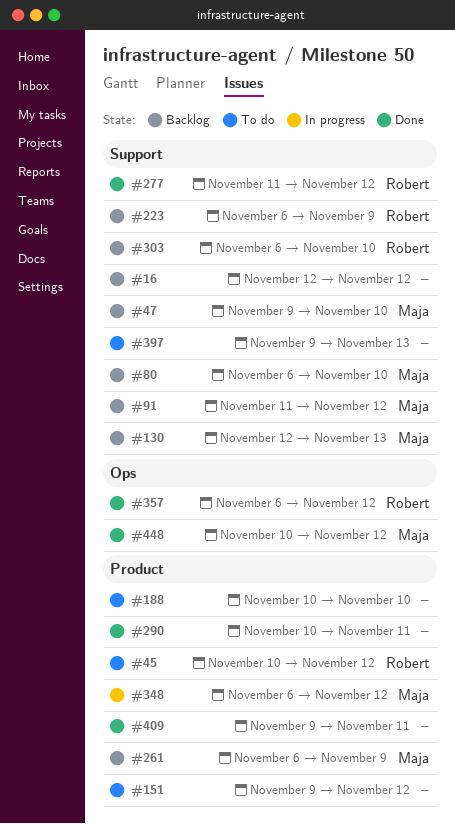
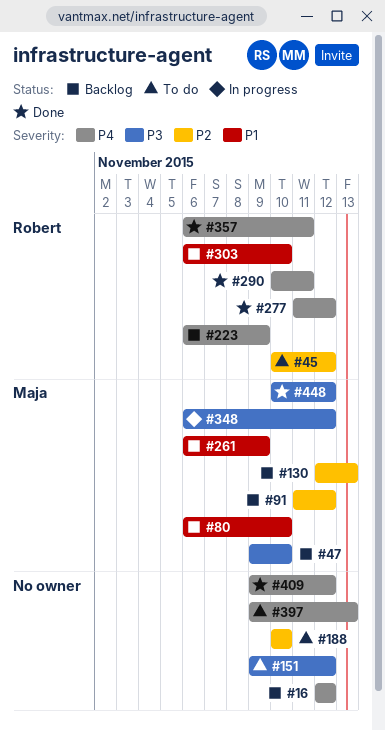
#290, owner: none -> Robert
#357, due: Nov 12 -> Nov 11
#409, due: Nov 11 -> Nov 12

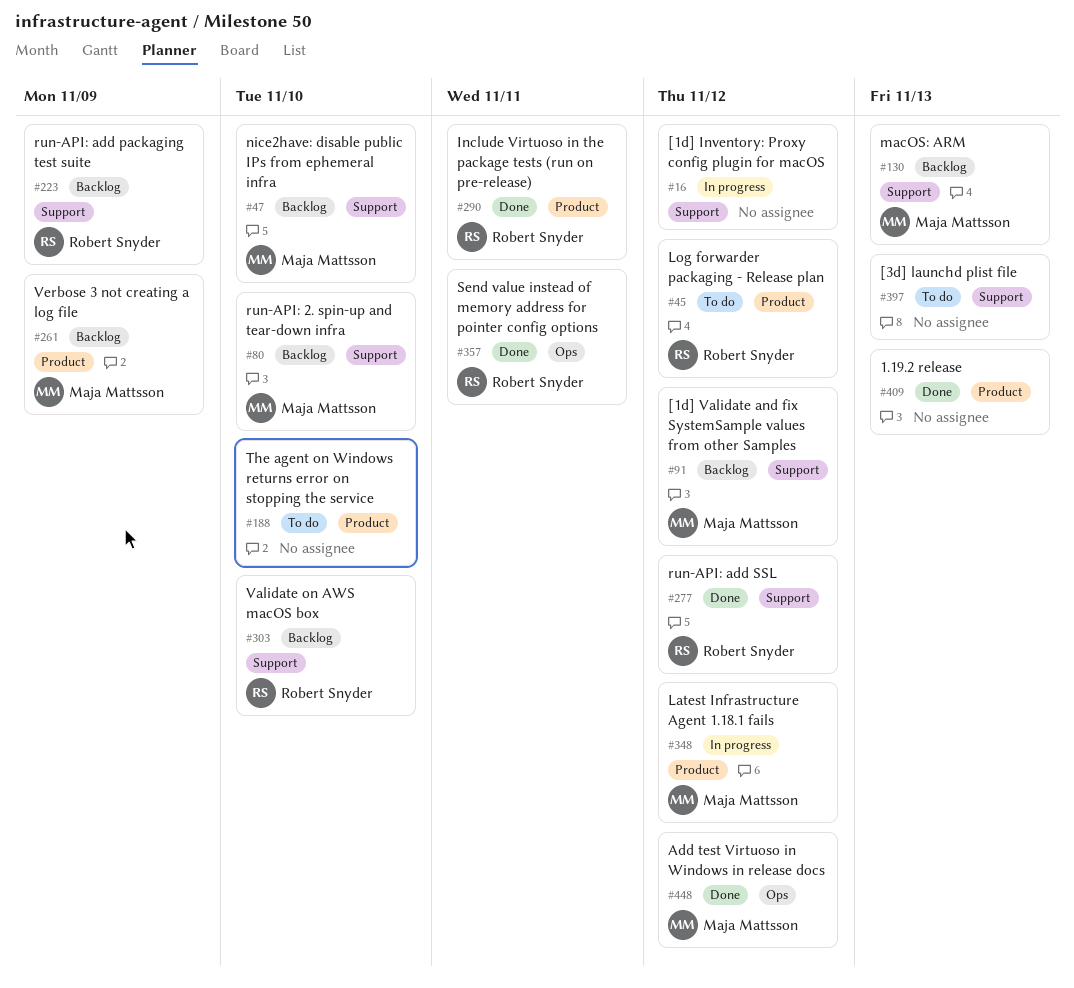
#16, status: Backlog -> In progress
#151: present -> none
#409, due: Nov 12 -> Nov 13

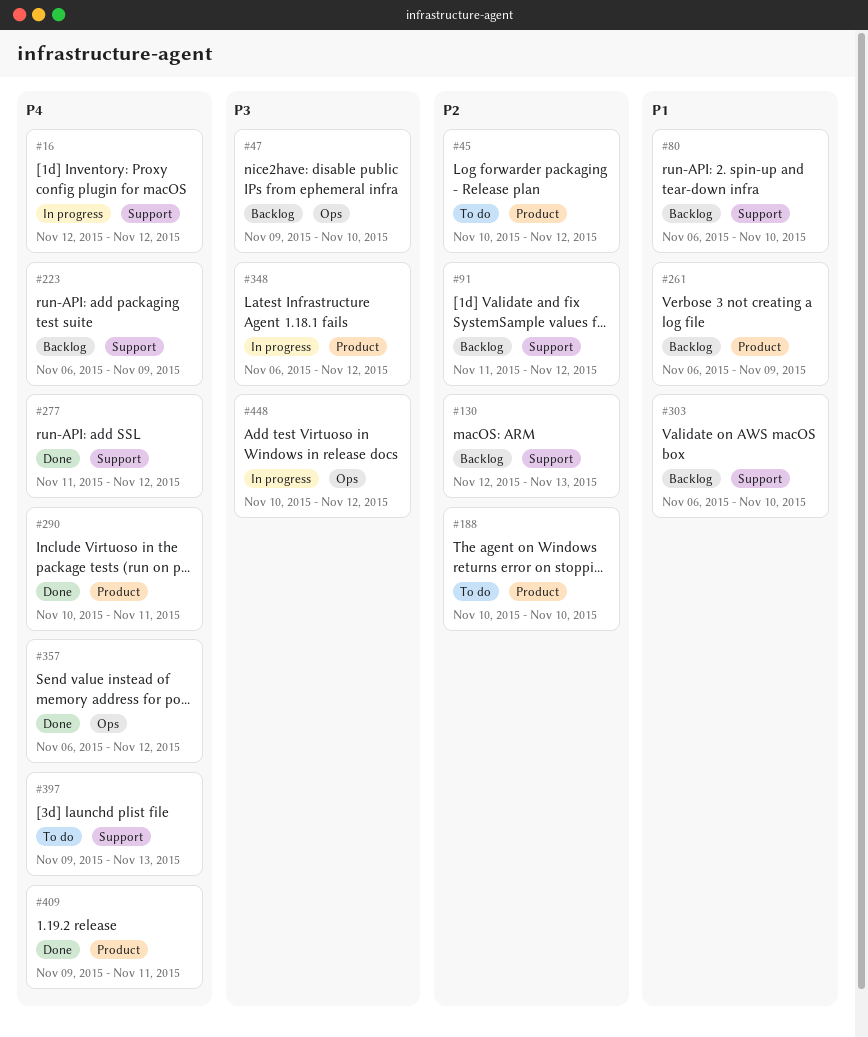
#47, label: Support -> Ops
#357, due: Nov 11 -> Nov 12
#409, due: Nov 13 -> Nov 11
#448, status: Done -> In progress

